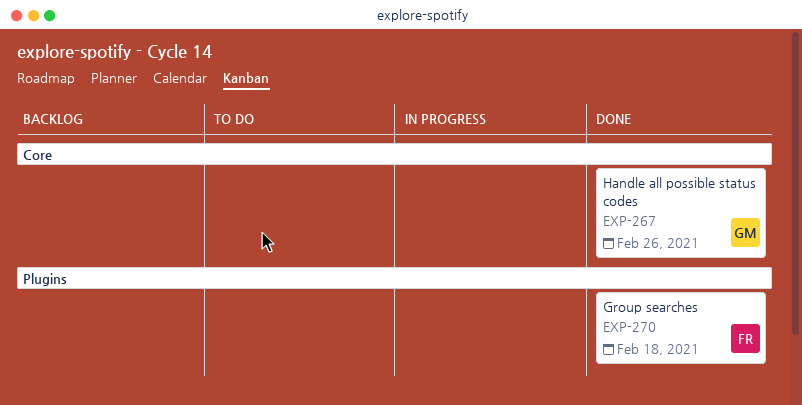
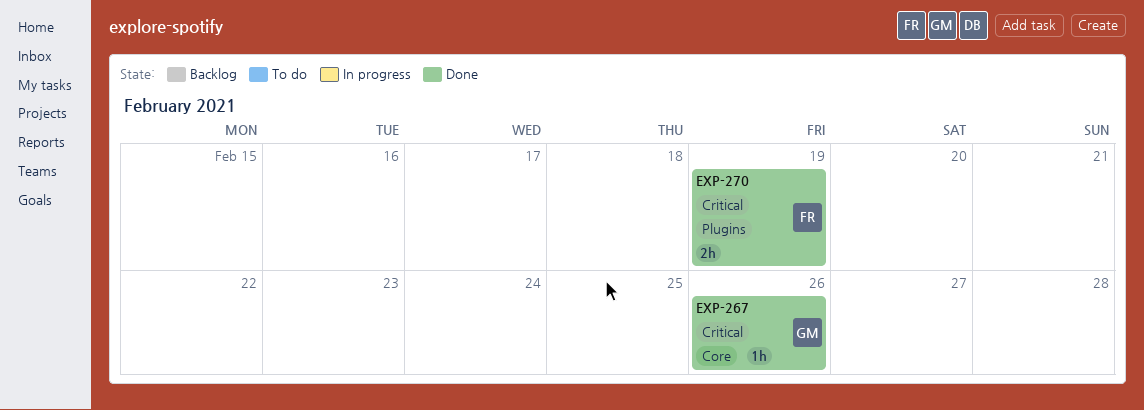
EXP-270, due: Feb 18 -> Feb 19

